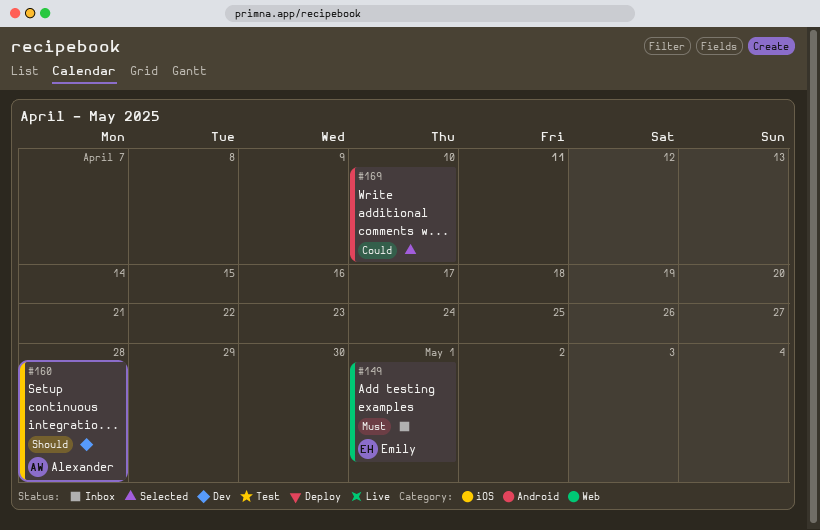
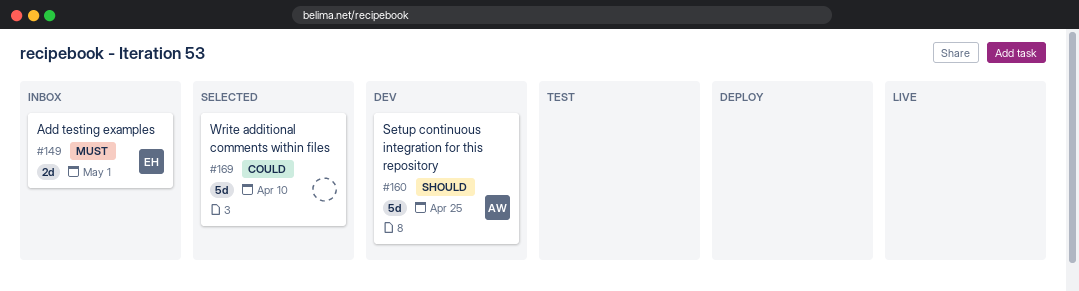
#160, due: Apr 28 -> Apr 25

